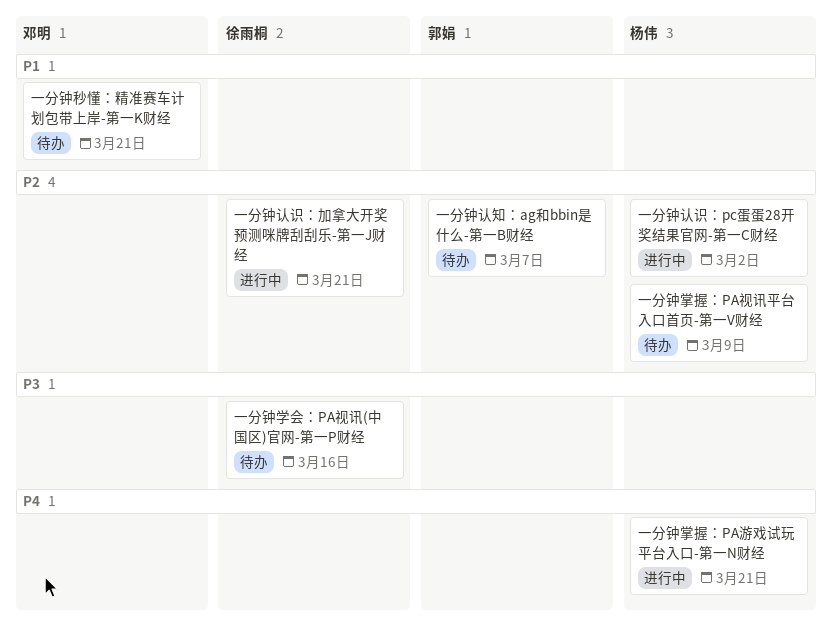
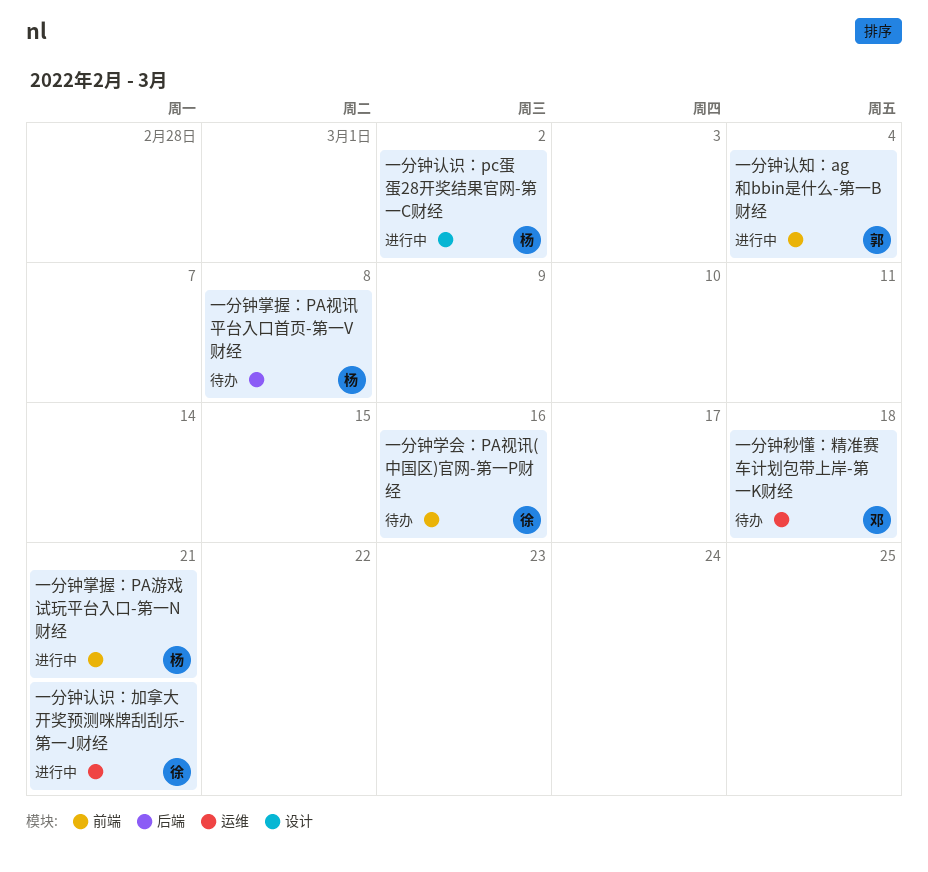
一分钟掌握：PA视讯平台入口首页-第一V财经, due: Mar 9 -> Mar 8
一分钟秒懂：精准赛车计划包带上岸-第一K财经, due: Mar 21 -> Mar 18
一分钟认知：ag和bbin是什么-第一B财经, status: 待办 -> 进行中
一分钟认知：ag和bbin是什么-第一B财经, due: Mar 7 -> Mar 4

